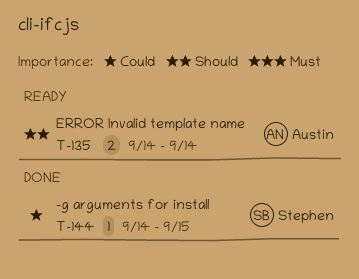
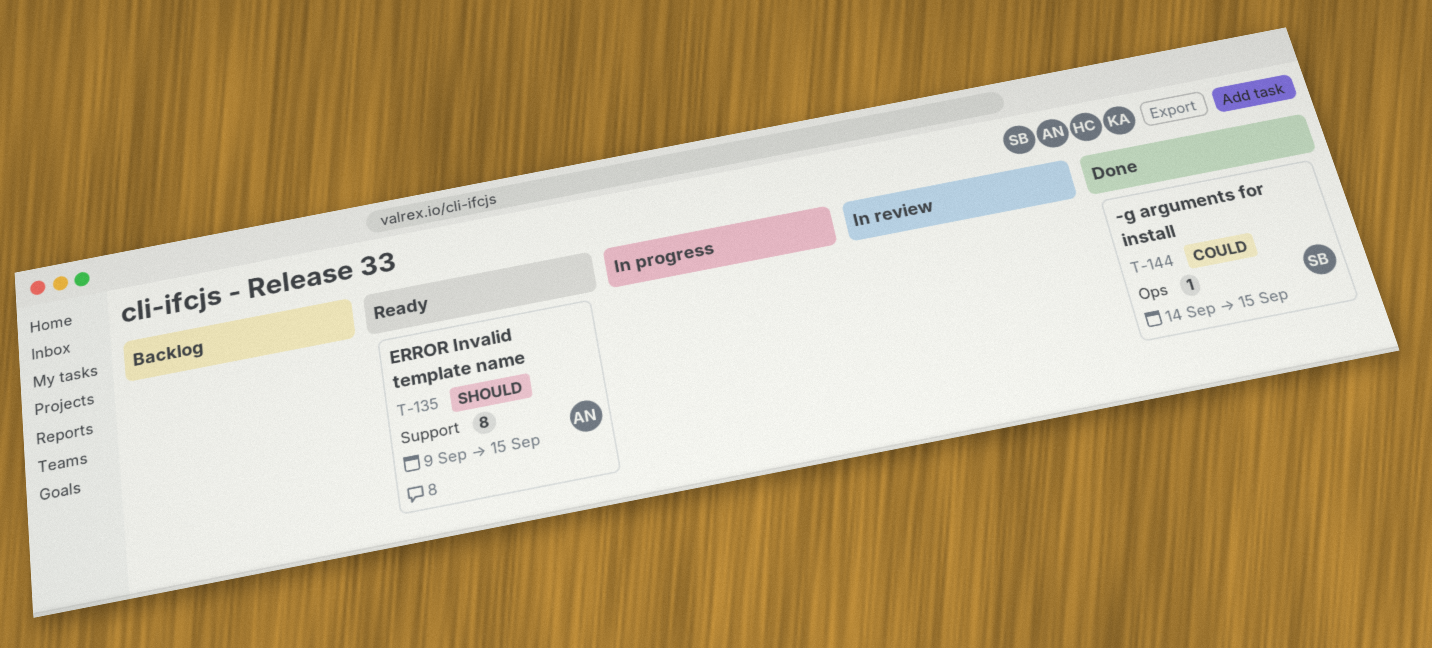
T-135, estimate: 2 -> 8
T-135, start: Sep 14 -> Sep 9
T-135, due: Sep 14 -> Sep 15

